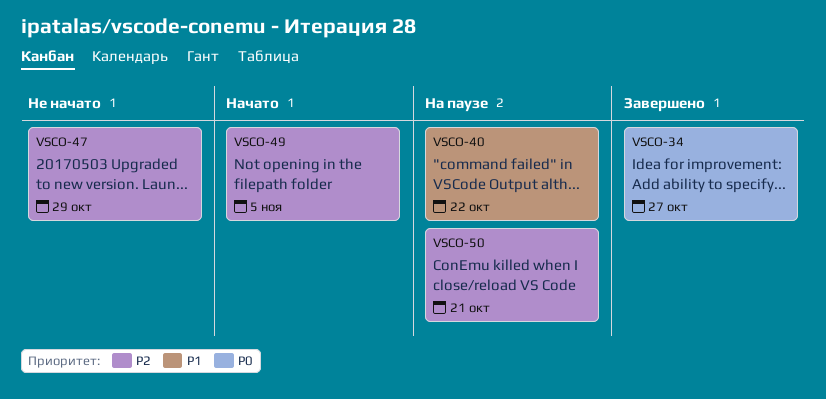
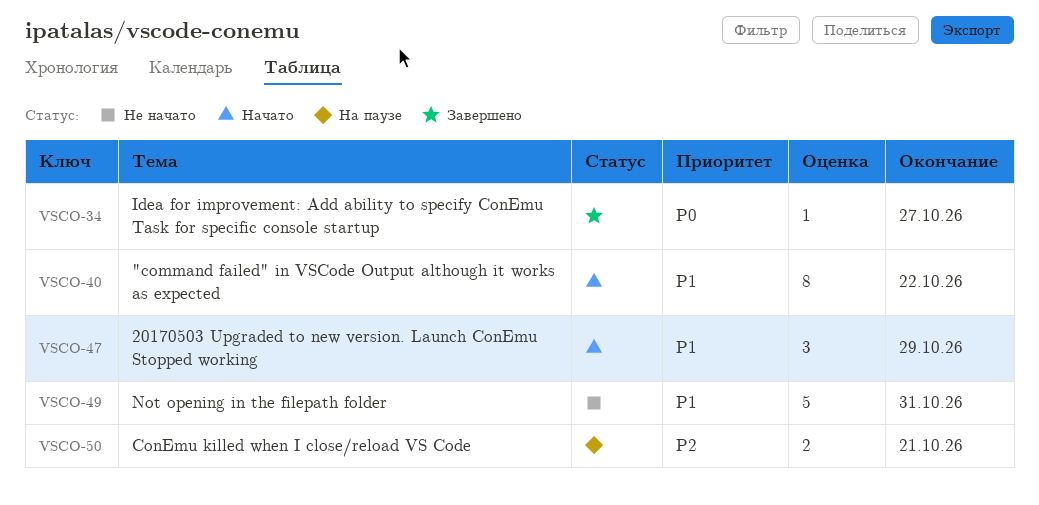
VSCO-40, status: На паузе -> Начато
VSCO-47, status: Не начато -> Начато
VSCO-47, priority: P2 -> P1
VSCO-49, status: Начато -> Не начато
VSCO-49, priority: P2 -> P1
VSCO-49, due: Nov 5 -> Oct 31

